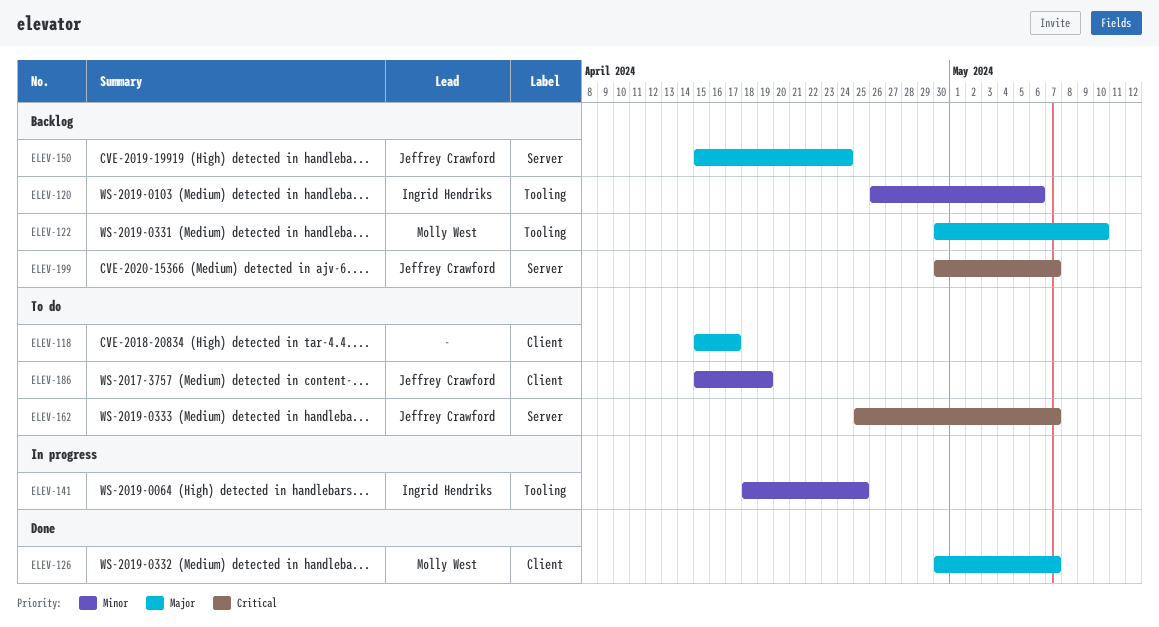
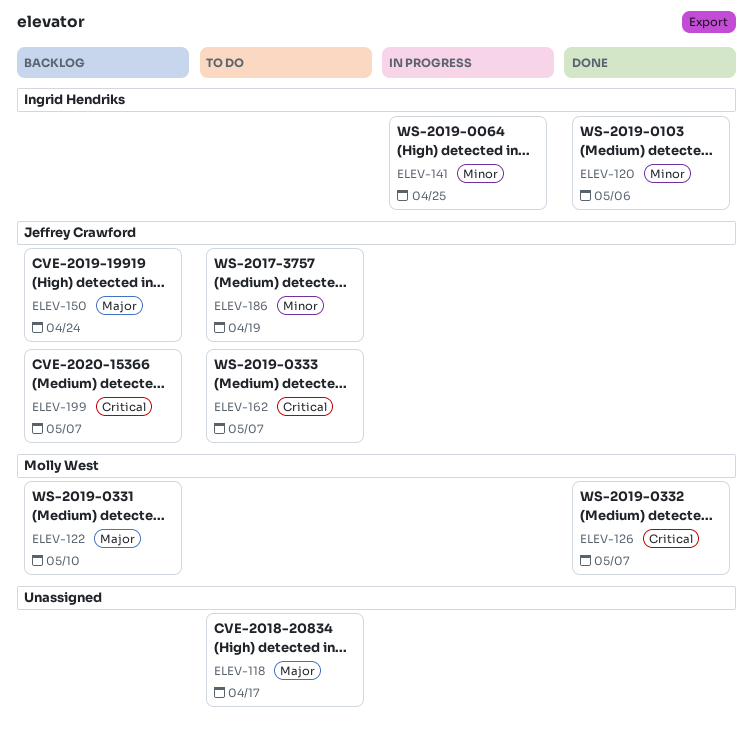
ELEV-120, status: Backlog -> Done
ELEV-126, priority: Major -> Critical

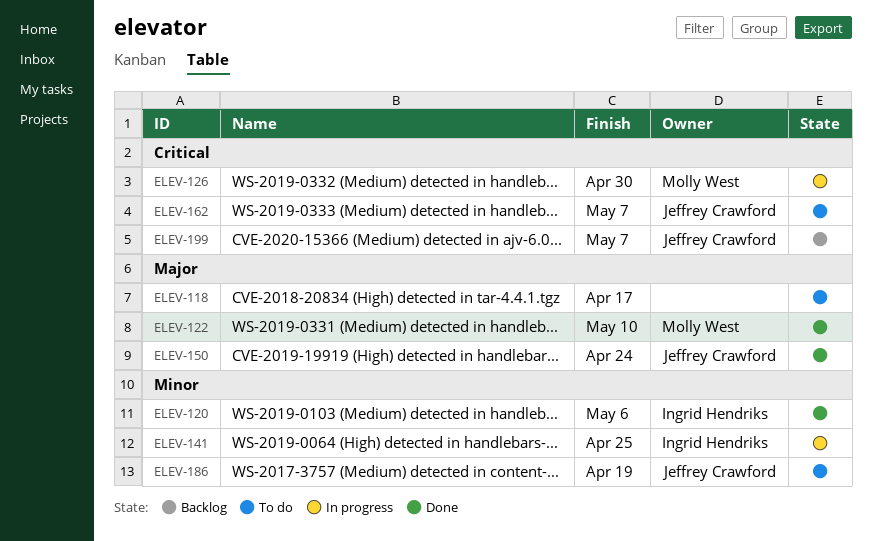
ELEV-122, status: Backlog -> Done
ELEV-126, status: Done -> In progress
ELEV-126, due: May 7 -> Apr 30
ELEV-150, status: Backlog -> Done

